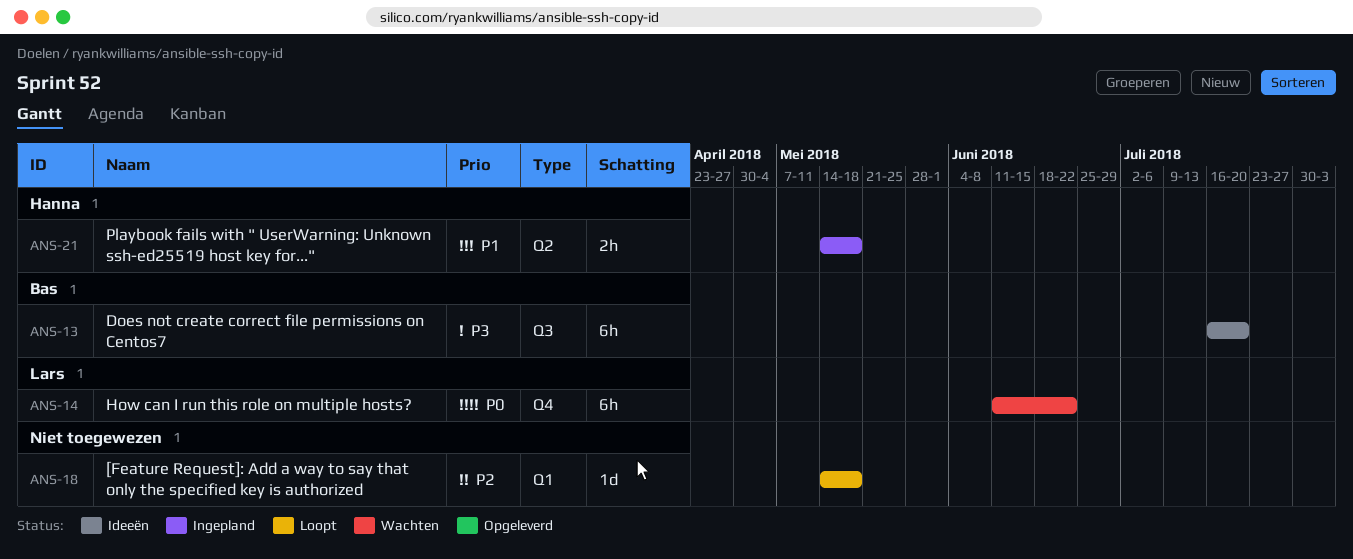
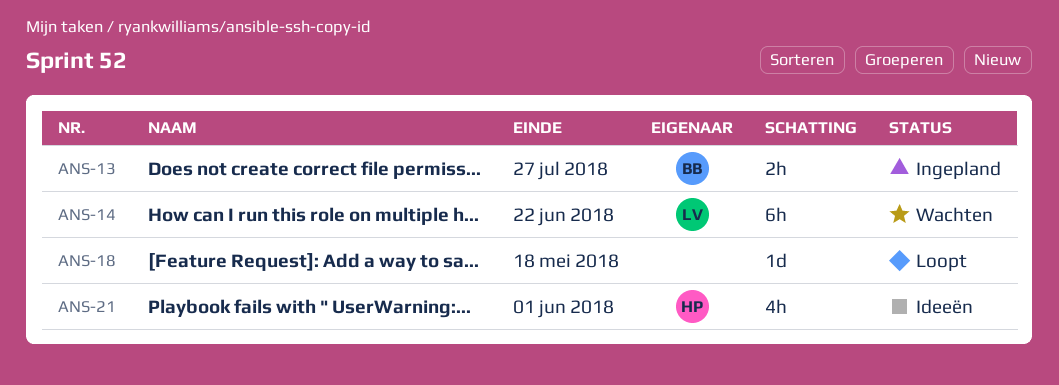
ANS-13, status: Ideeën -> Ingepland
ANS-13, estimate: 6h -> 2h
ANS-13, due: Jul 20 -> Jul 27
ANS-21, status: Ingepland -> Ideeën
ANS-21, estimate: 2h -> 4h
ANS-21, due: May 18 -> Jun 1

